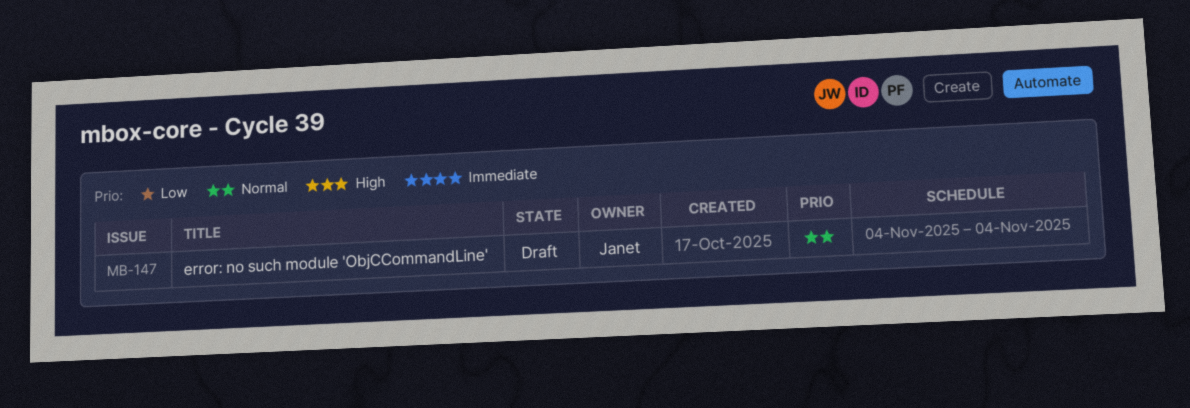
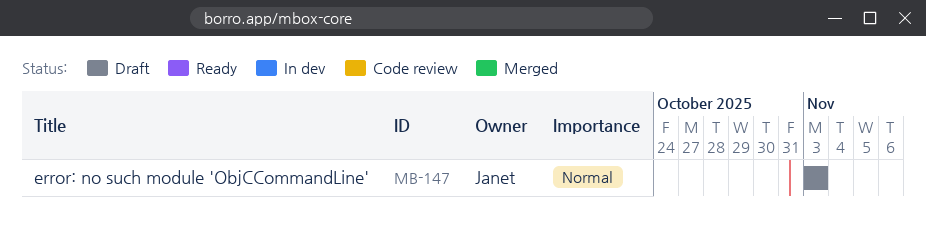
MB-147, start: Nov 4 -> Nov 3
MB-147, due: Nov 4 -> Nov 3

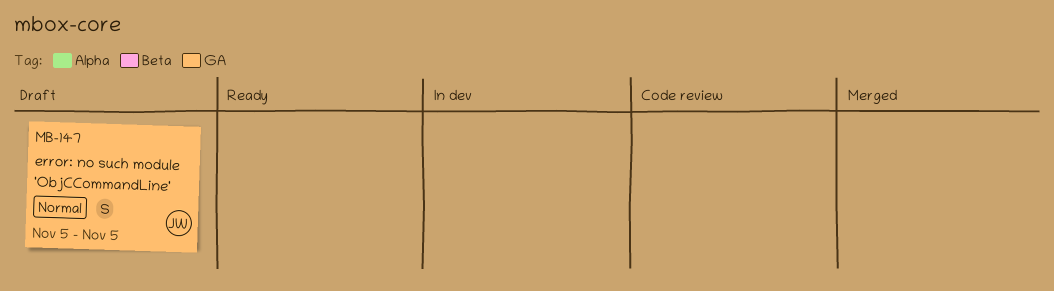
MB-147, start: Nov 3 -> Nov 5
MB-147, due: Nov 3 -> Nov 5

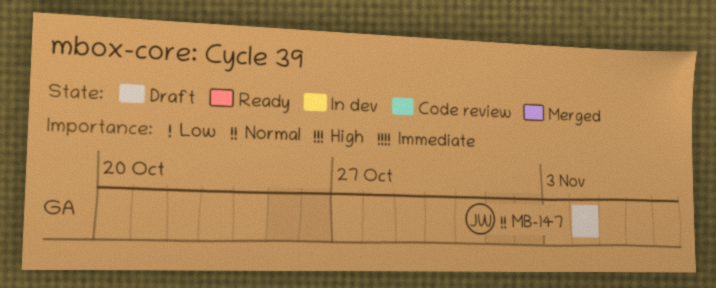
MB-147, start: Nov 5 -> Nov 4
MB-147, due: Nov 5 -> Nov 4

